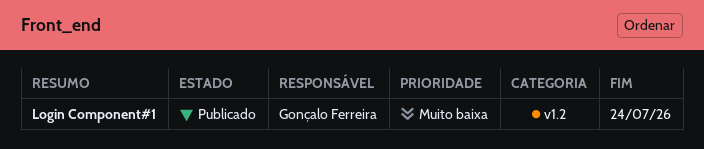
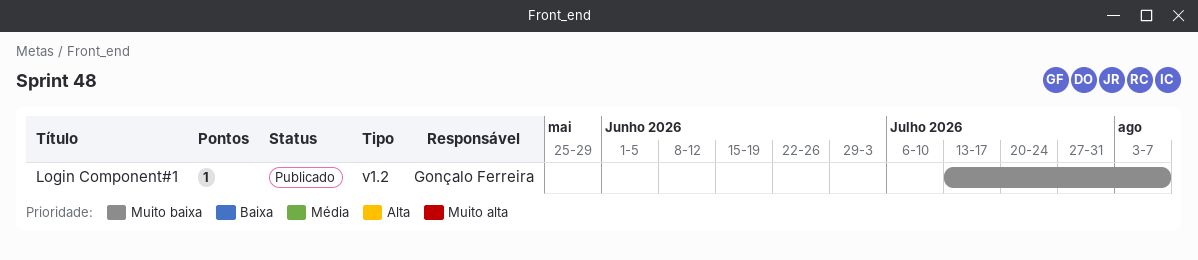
Login Component#1, due: Jul 24 -> Aug 7

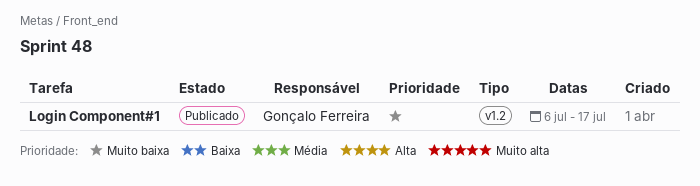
Login Component#1, start: Jul 13 -> Jul 6
Login Component#1, due: Aug 7 -> Jul 17

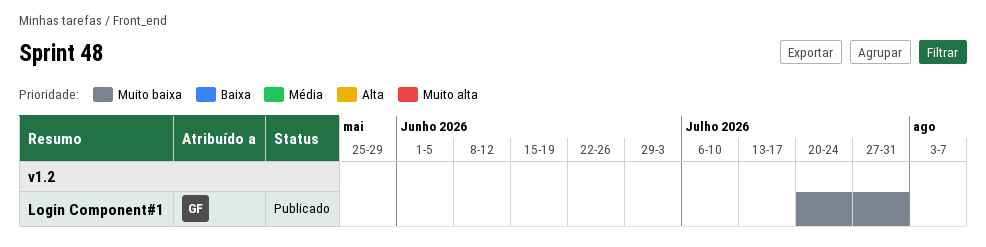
Login Component#1, start: Jul 6 -> Jul 20
Login Component#1, due: Jul 17 -> Jul 31

